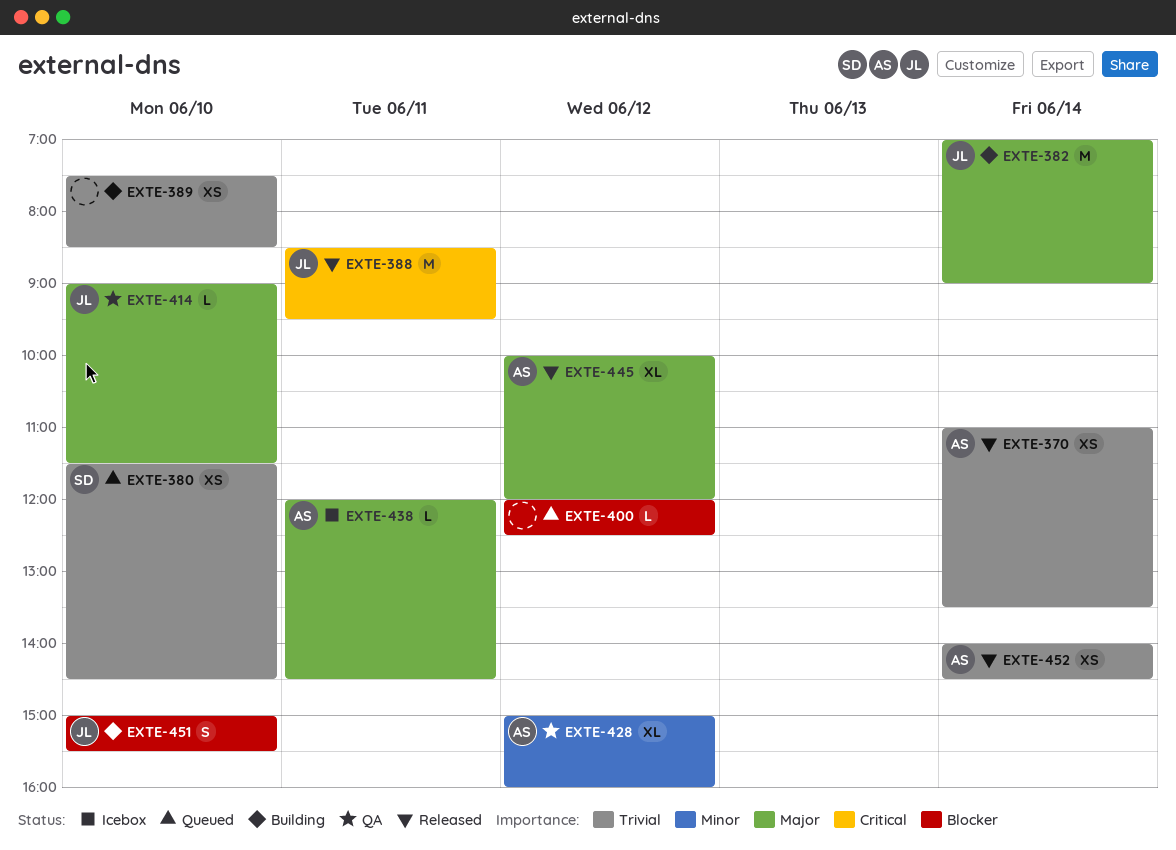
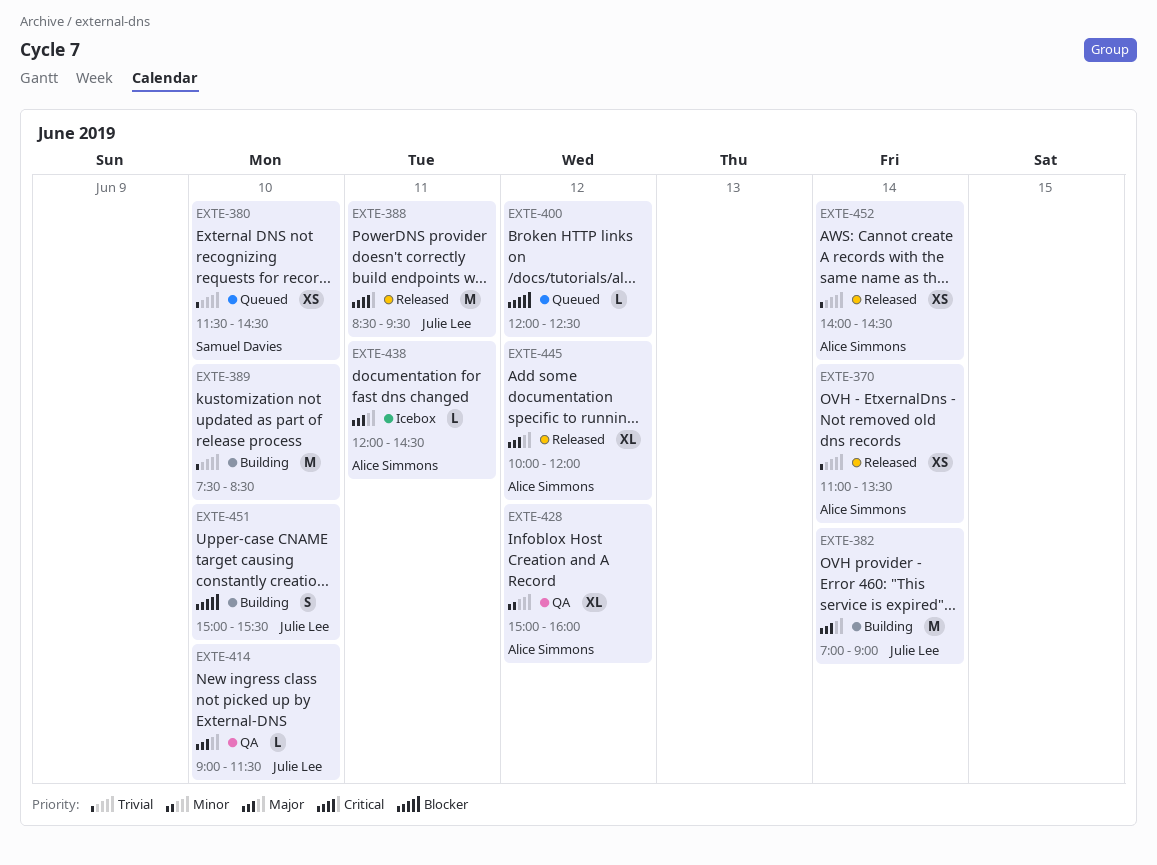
EXTE-389, estimate: XS -> M

